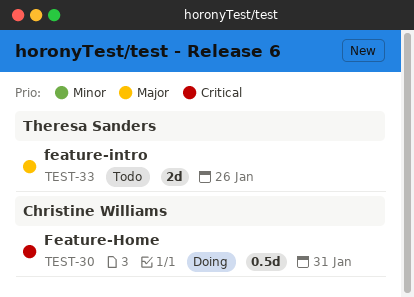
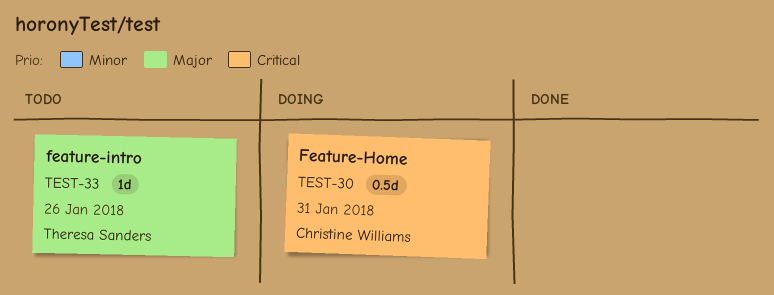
TEST-33, estimate: 2d -> 1d

